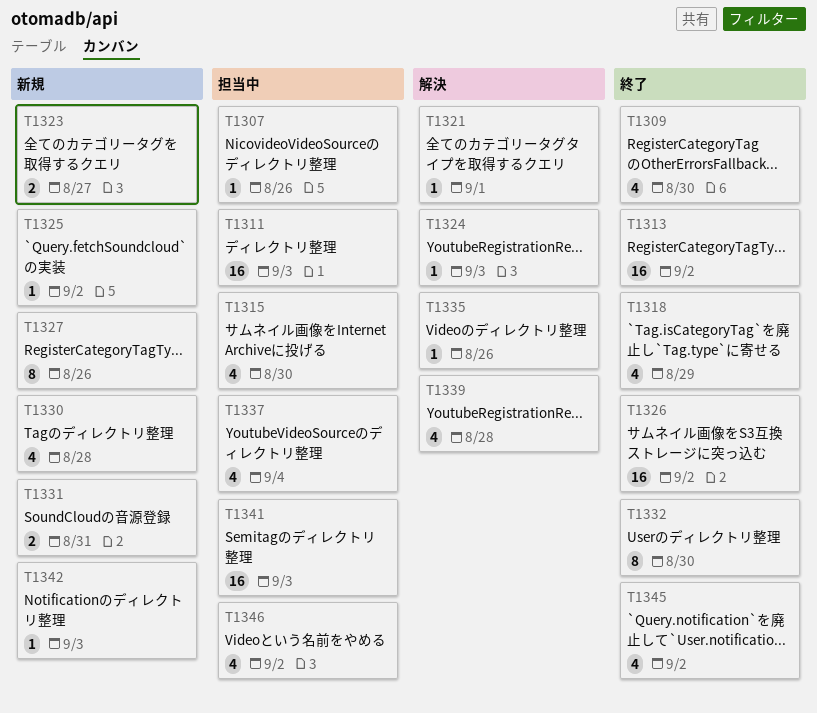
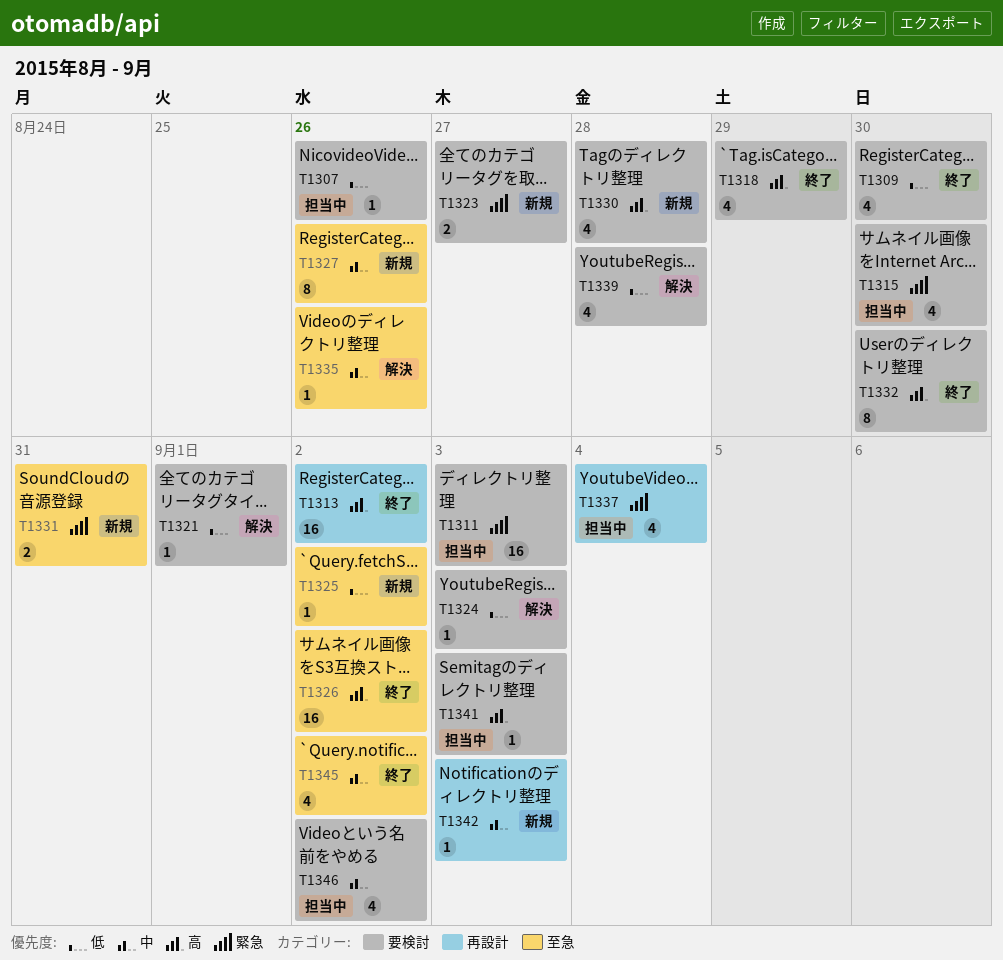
T1341, estimate: 16 -> 1

